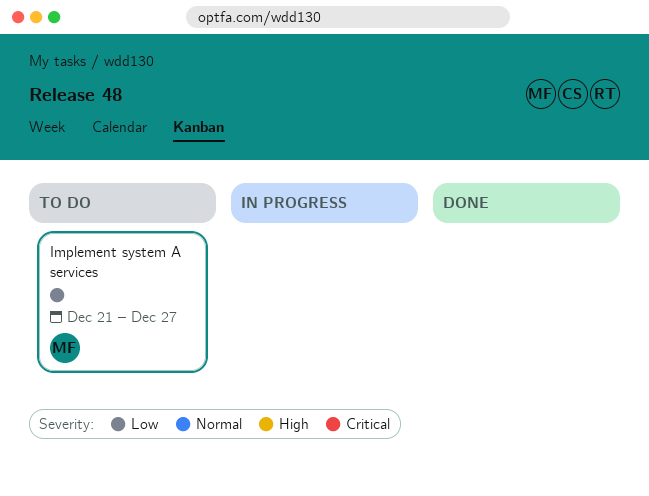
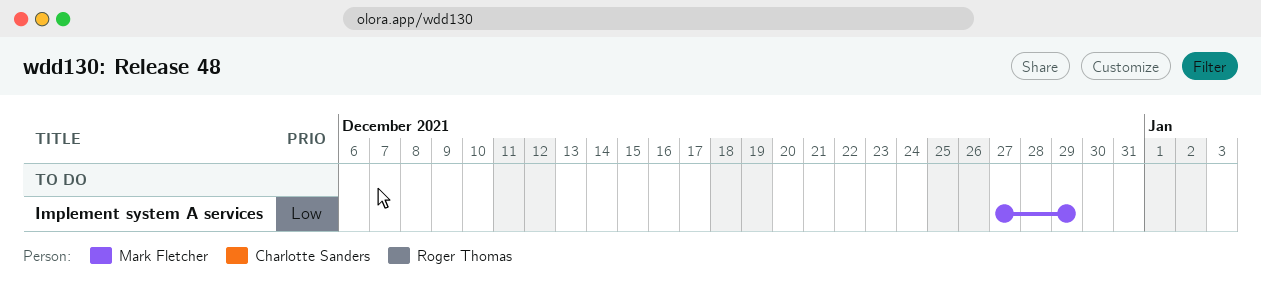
Implement system A services, start: Dec 21 -> Dec 27
Implement system A services, due: Dec 27 -> Dec 29

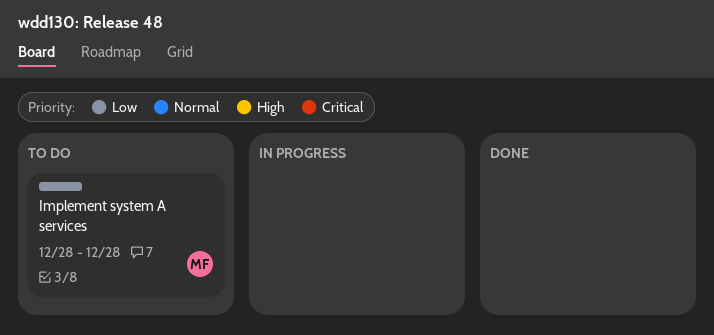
Implement system A services, start: Dec 27 -> Dec 28
Implement system A services, due: Dec 29 -> Dec 28

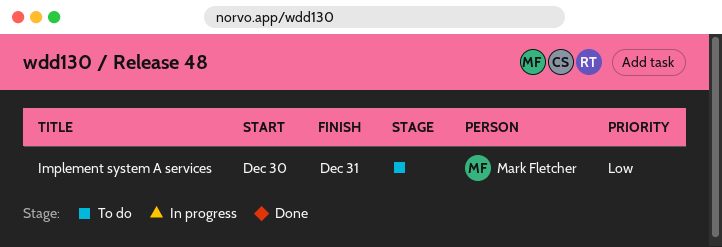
Implement system A services, start: Dec 28 -> Dec 30
Implement system A services, due: Dec 28 -> Dec 31

